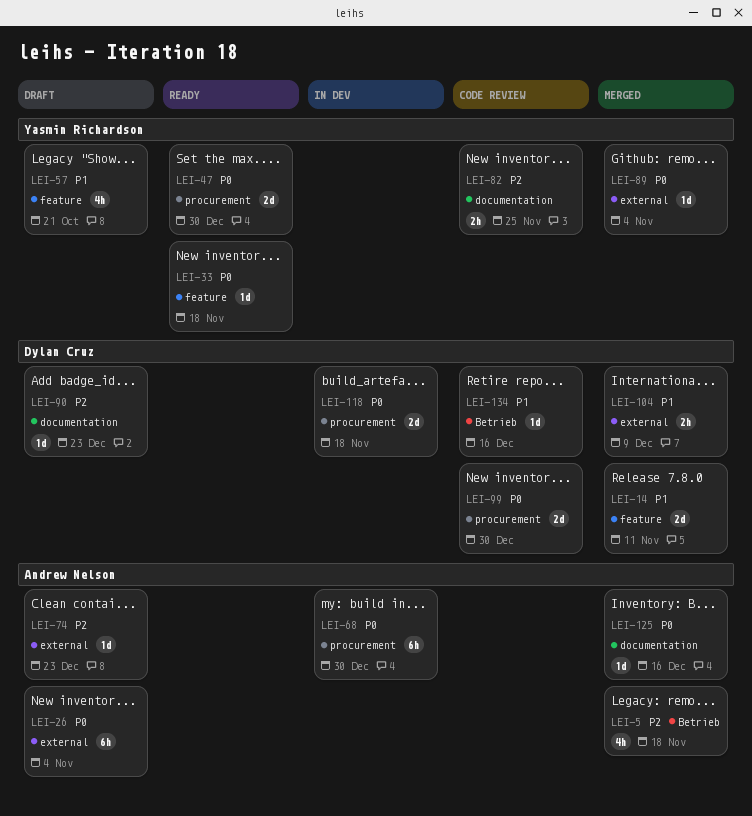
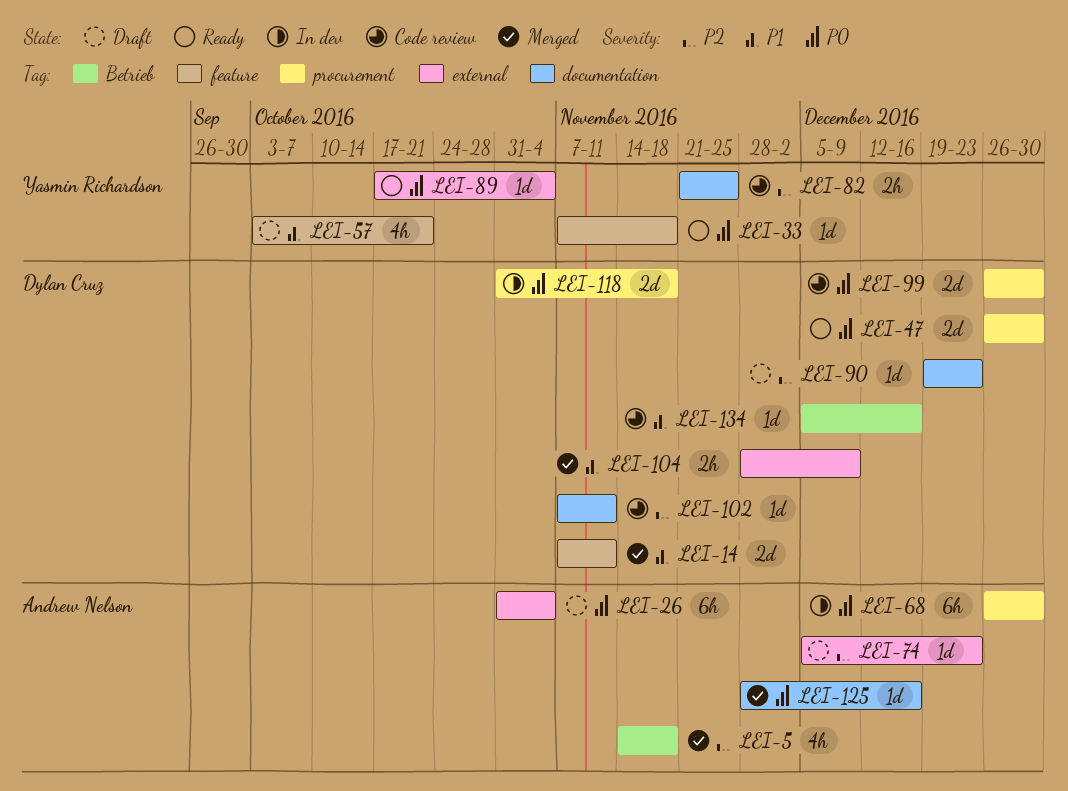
LEI-47, owner: Yasmin Richardson -> Dylan Cruz
LEI-89, status: Merged -> Ready
LEI-102: none -> present

